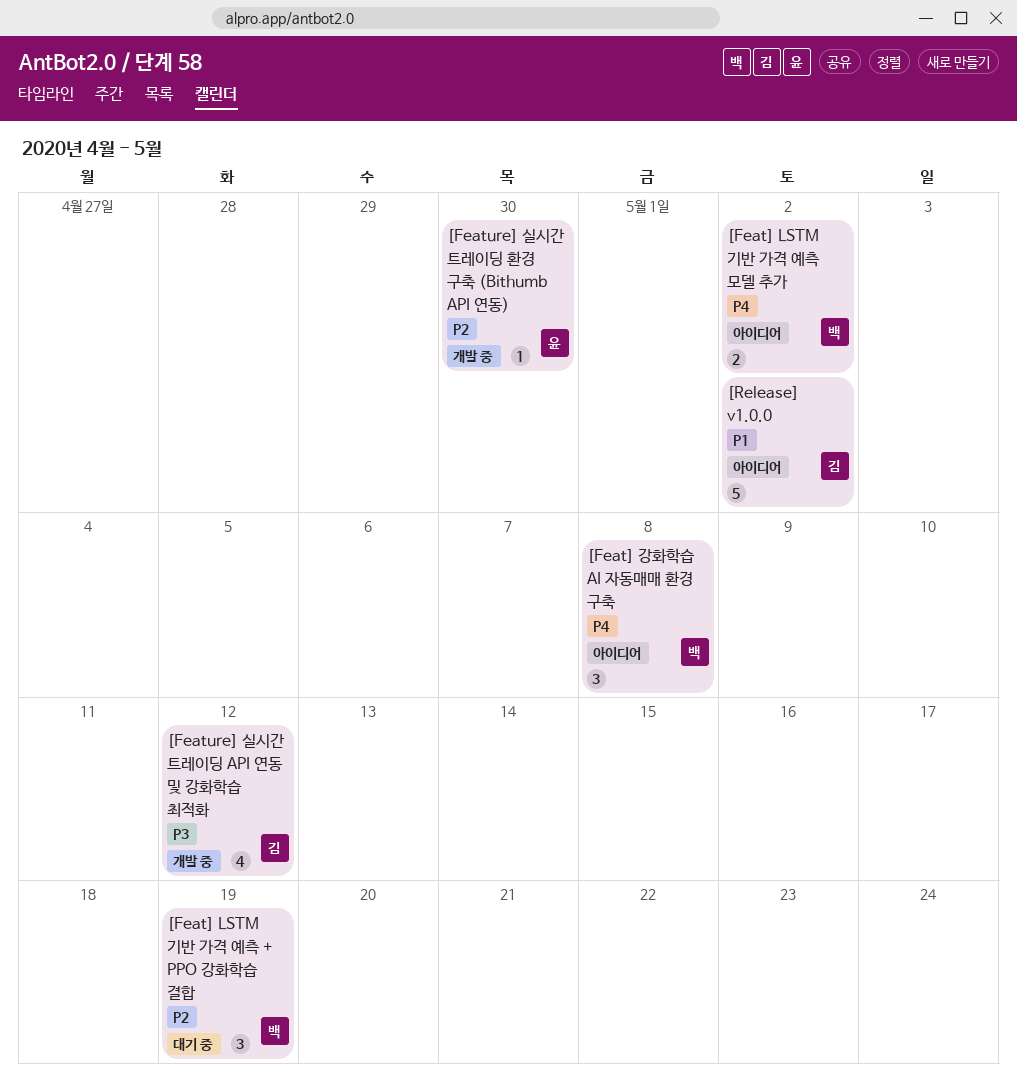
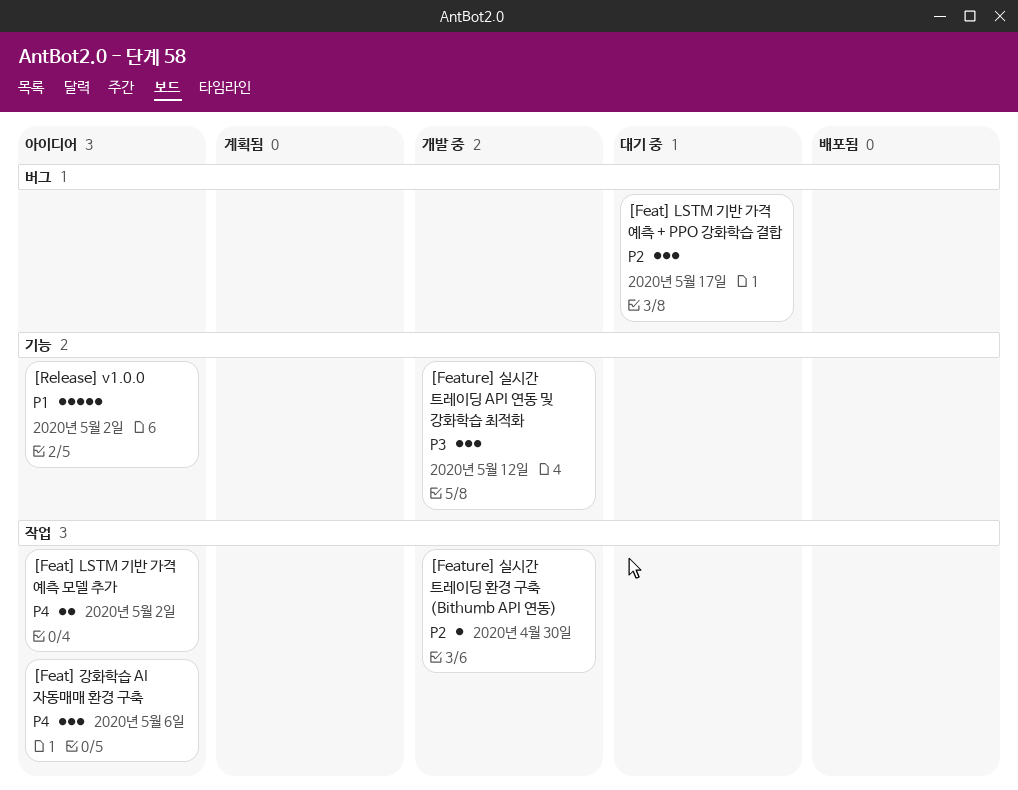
[Feat] LSTM 기반 가격 예측 + PPO 강화학습 결합, due: May 19 -> May 17
[Feat] 강화학습 AI 자동매매 환경 구축, due: May 8 -> May 6
[Feature] 실시간 트레이딩 API 연동 및 강화학습 최적화, estimate: 4 -> 3

